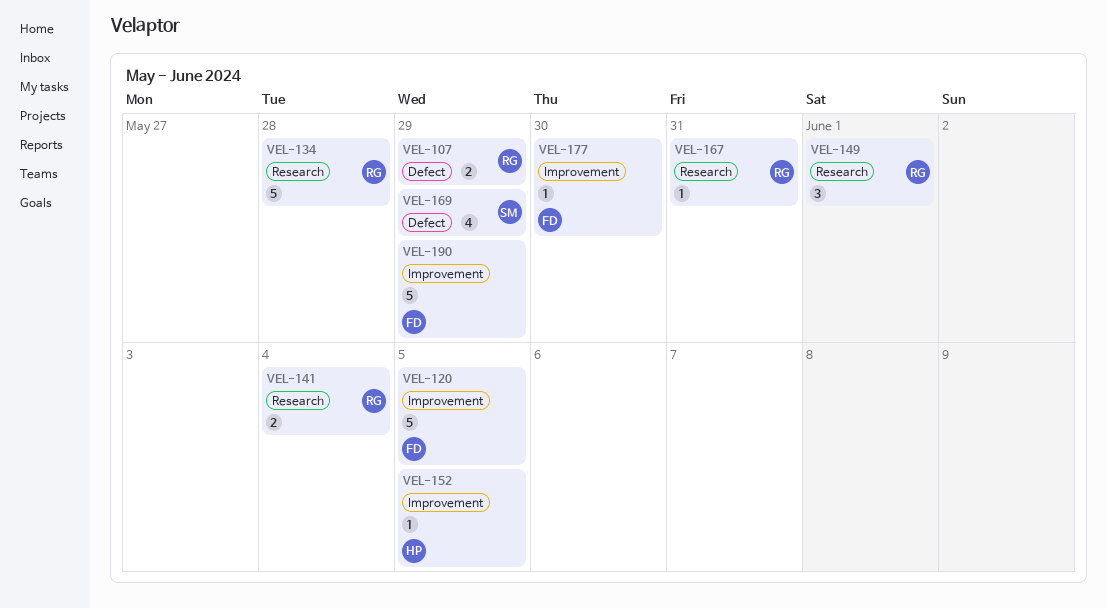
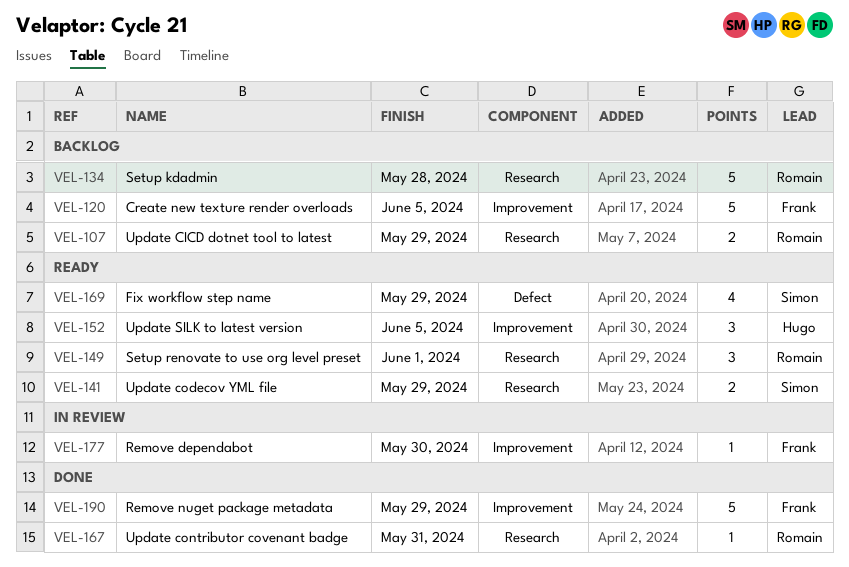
VEL-107, label: Defect -> Research
VEL-141, owner: Romain -> Simon
VEL-141, due: Jun 4 -> May 29
VEL-152, estimate: 1 -> 3

